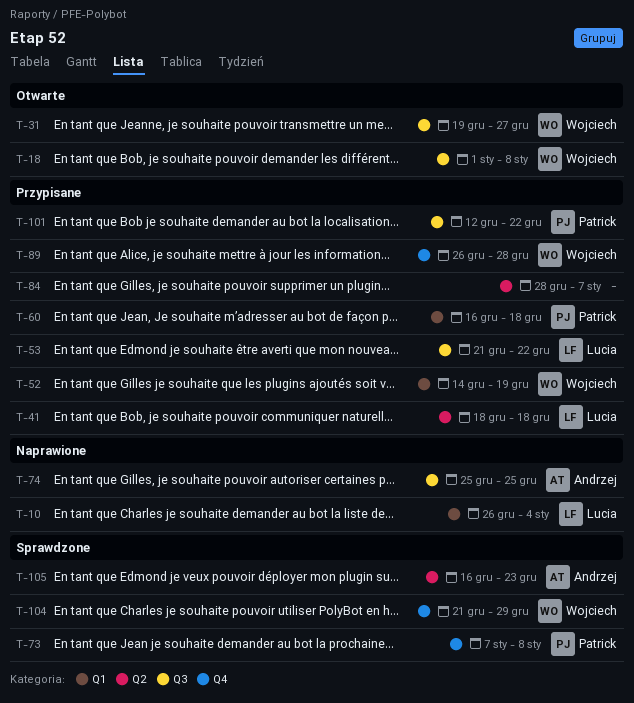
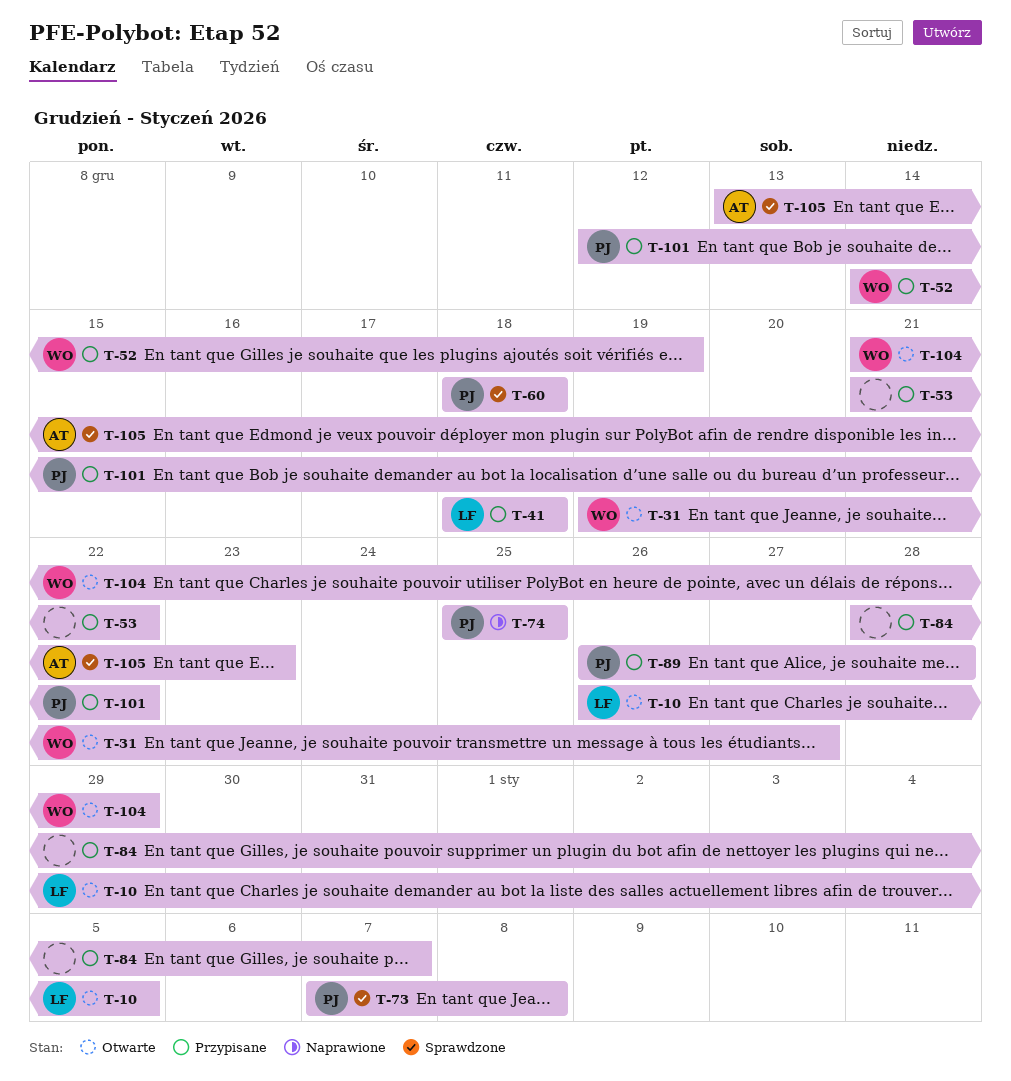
T-10, status: Naprawione -> Otwarte
T-10, due: Jan 4 -> Jan 5
T-18: present -> none
T-53, owner: Lucia -> none
T-60, status: Przypisane -> Sprawdzone
T-60, start: Dec 16 -> Dec 18
T-74, owner: Andrzej -> Patrick
T-89, owner: Wojciech -> Patrick
T-104, status: Sprawdzone -> Otwarte
T-105, start: Dec 16 -> Dec 13

